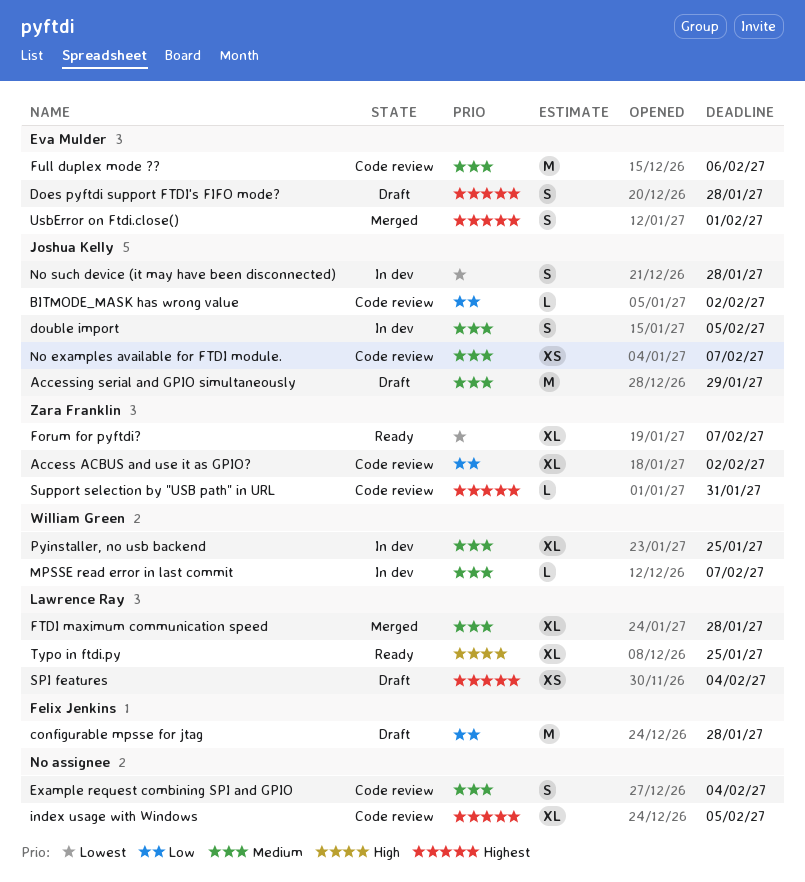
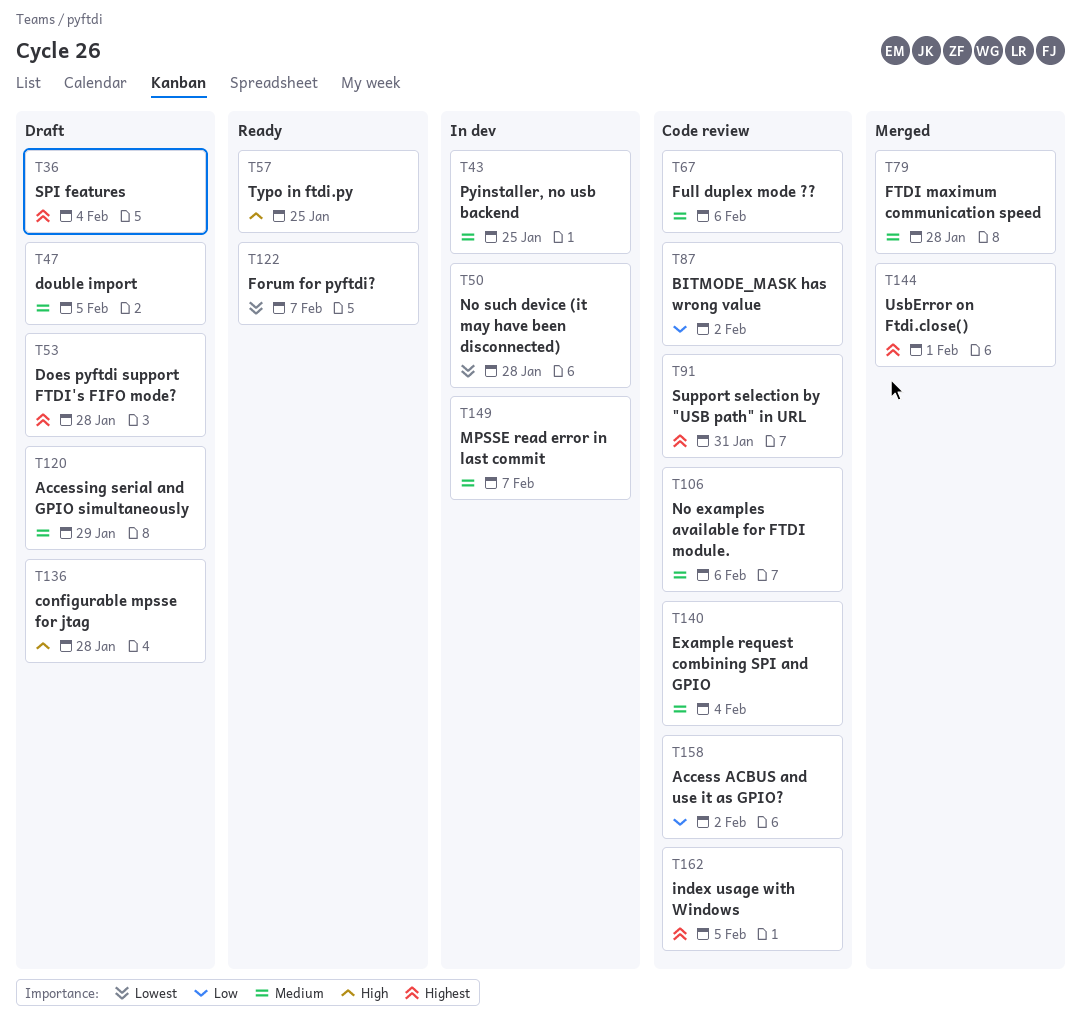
configurable mpsse for jtag, priority: Low -> High
double import, status: In dev -> Draft
No examples available for FTDI module., due: Feb 7 -> Feb 6

